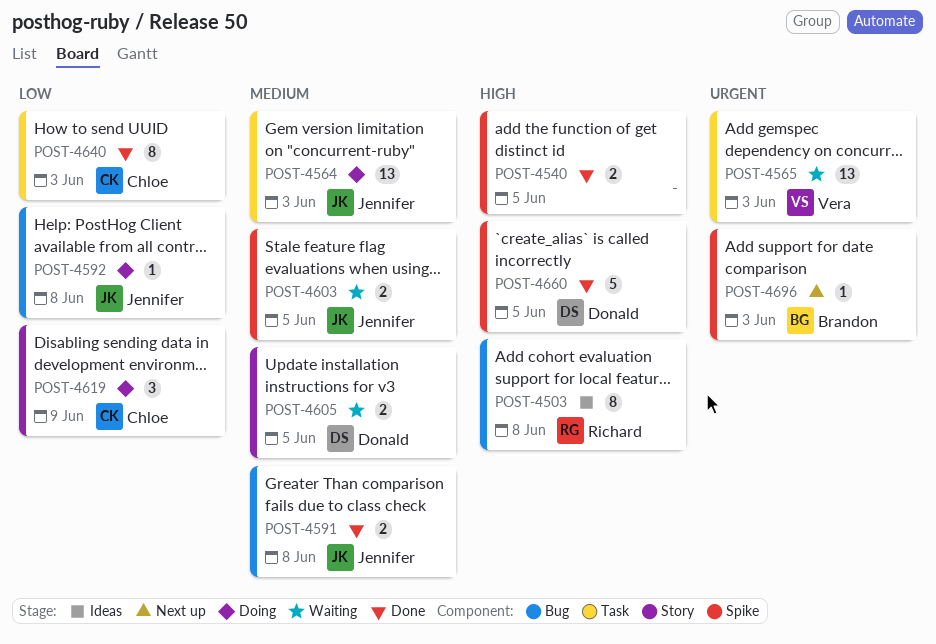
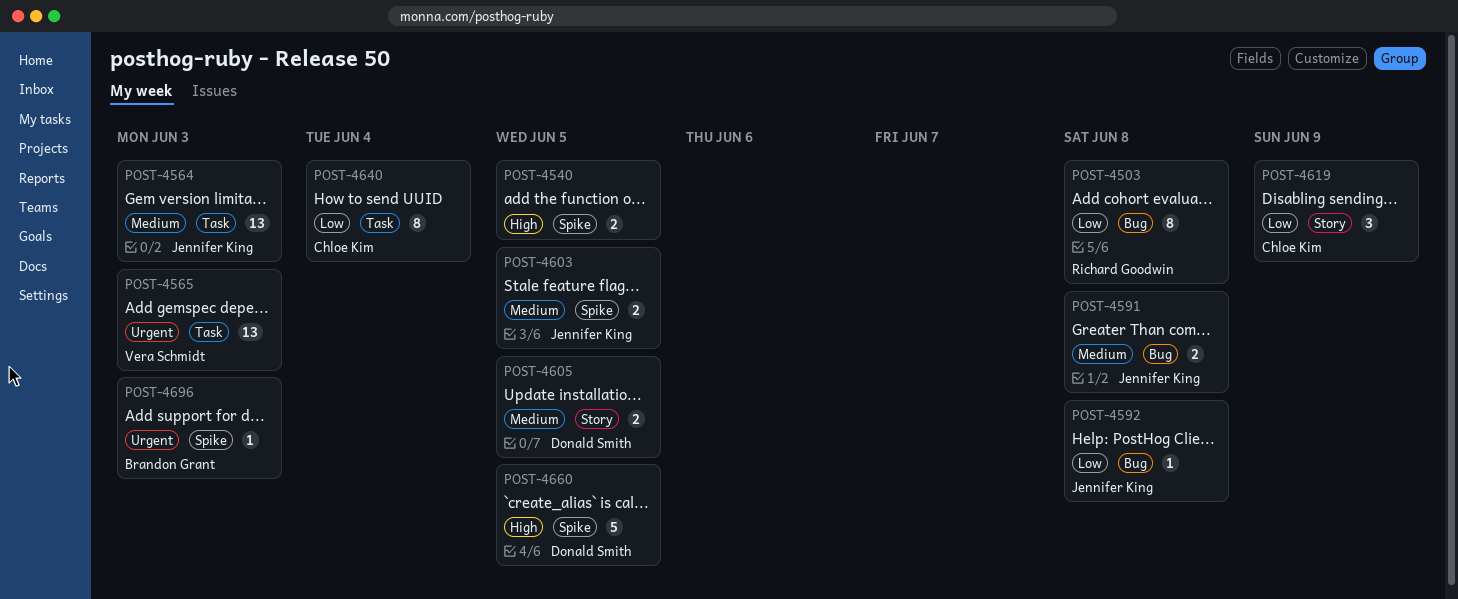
POST-4503, priority: High -> Low
POST-4640, due: Jun 3 -> Jun 4

